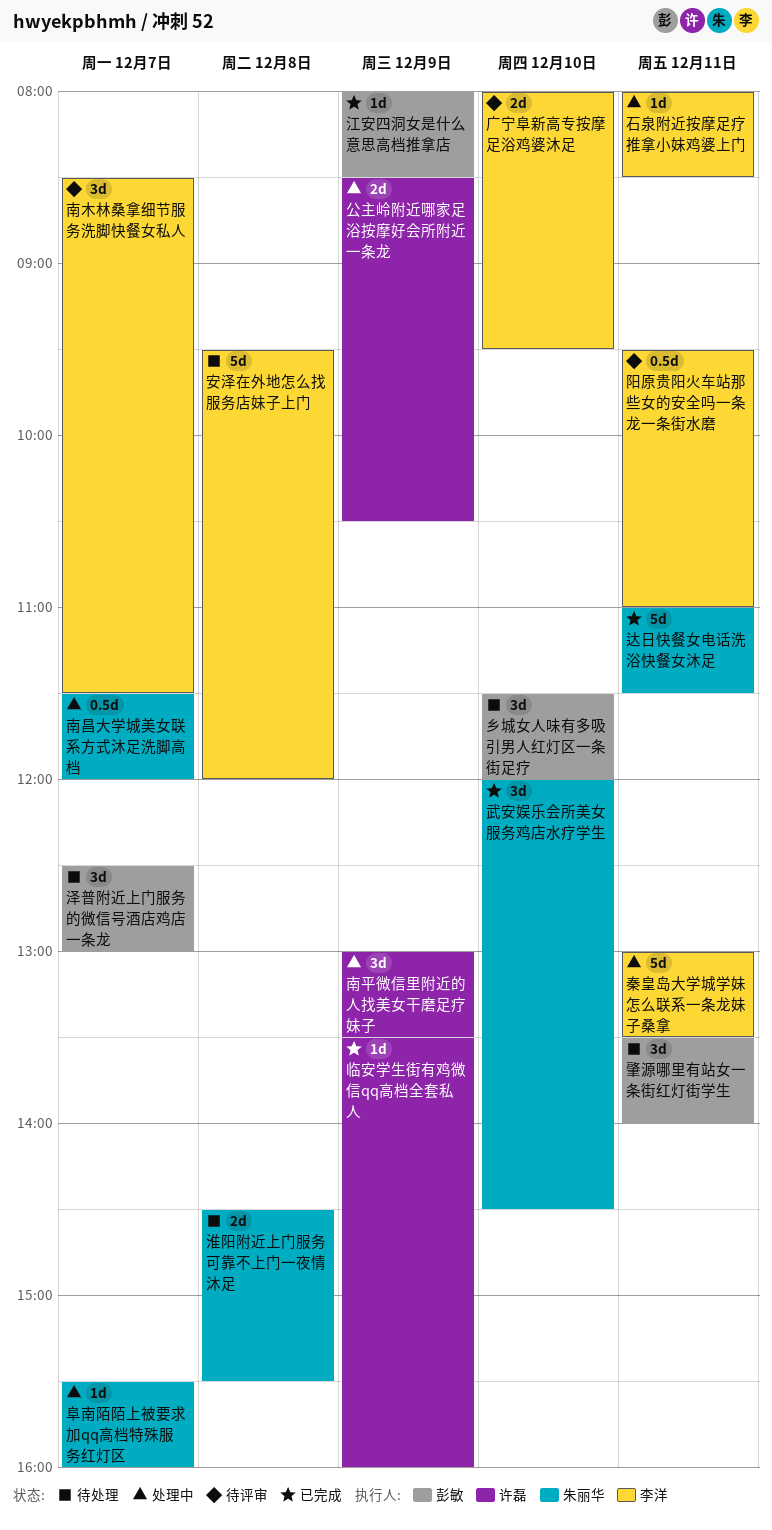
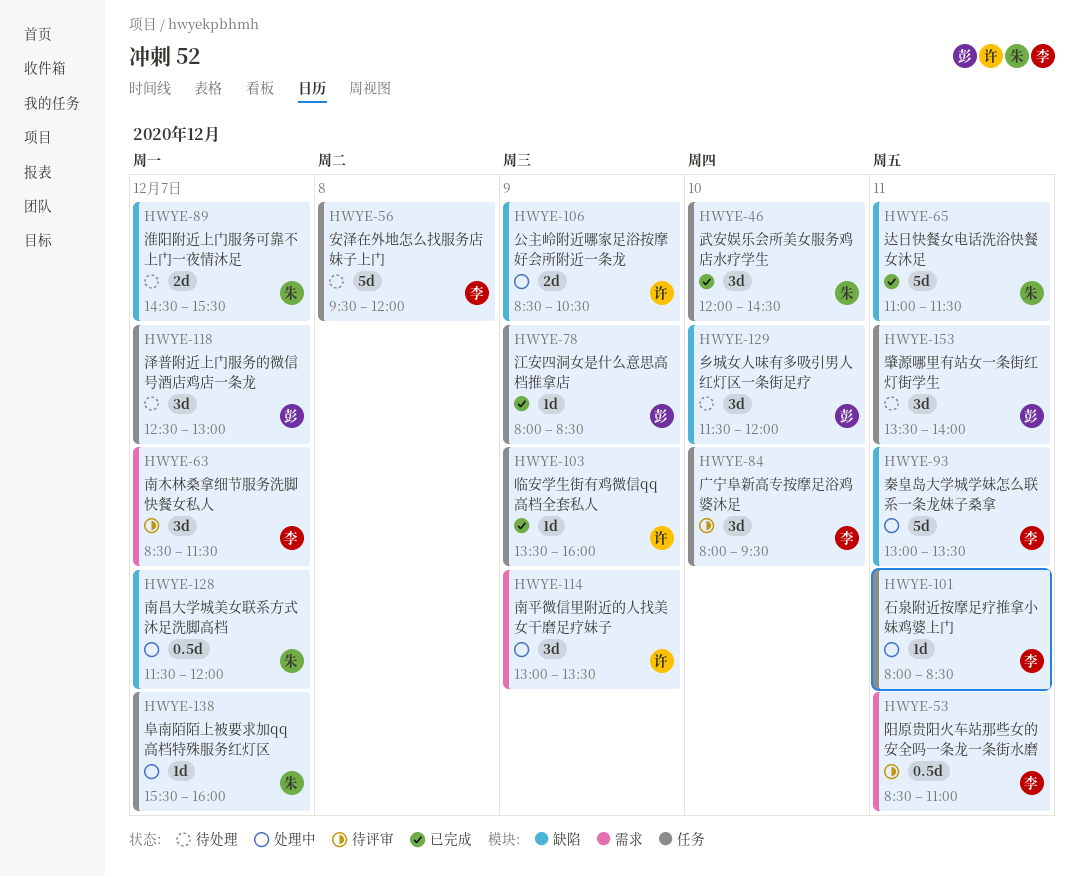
广宁阜新高专按摩足浴鸡婆沐足, estimate: 2d -> 3d
淮阳附近上门服务可靠不上门一夜情沐足, day: Dec 8 -> Dec 7
阳原贵阳火车站那些女的安全吗一条龙一条街水磨, begins: 09:30 -> 08:30

